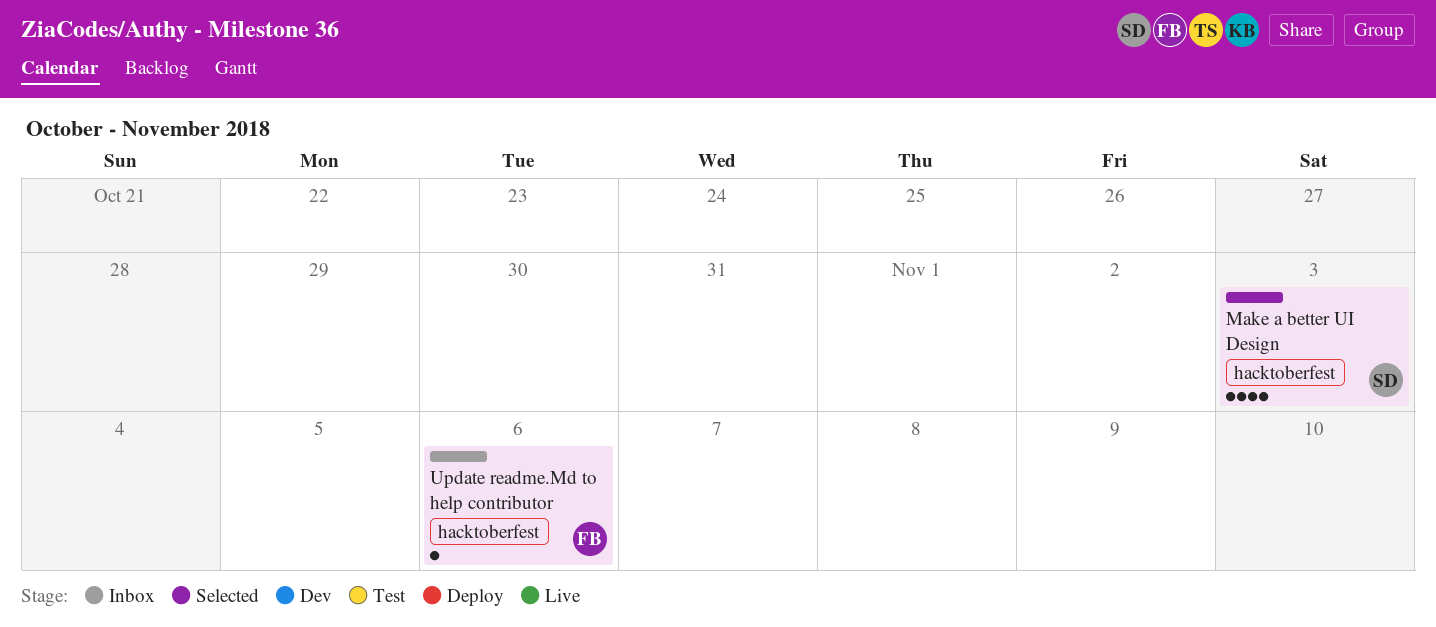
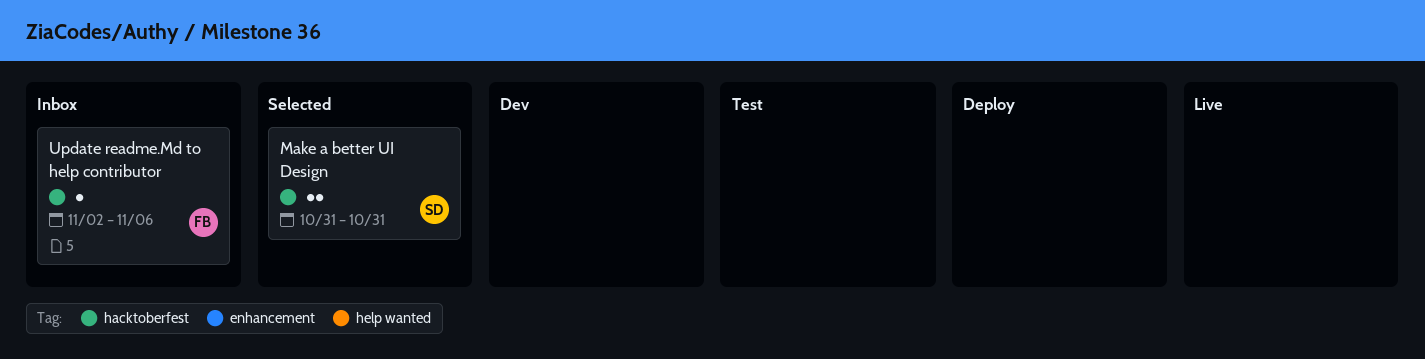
Make a better UI Design, estimate: 4 -> 2
Make a better UI Design, due: Nov 3 -> Oct 31

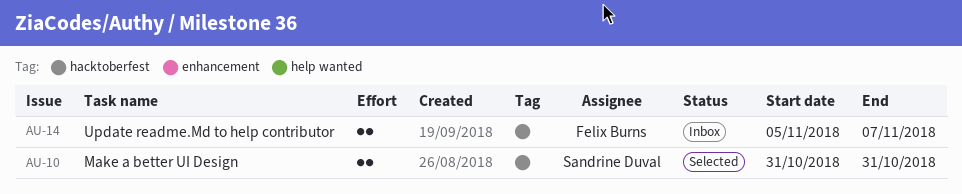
Update readme.Md to help contributor, estimate: 1 -> 2
Update readme.Md to help contributor, start: Nov 2 -> Nov 5
Update readme.Md to help contributor, due: Nov 6 -> Nov 7

